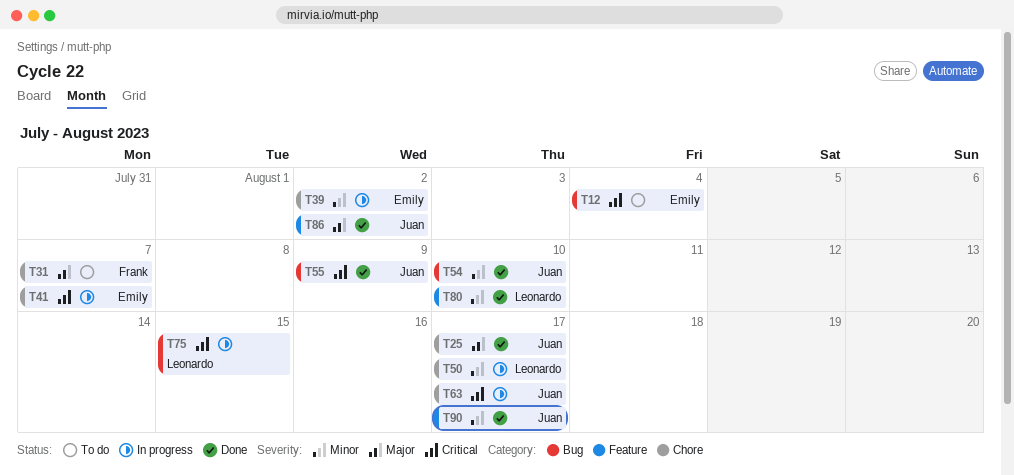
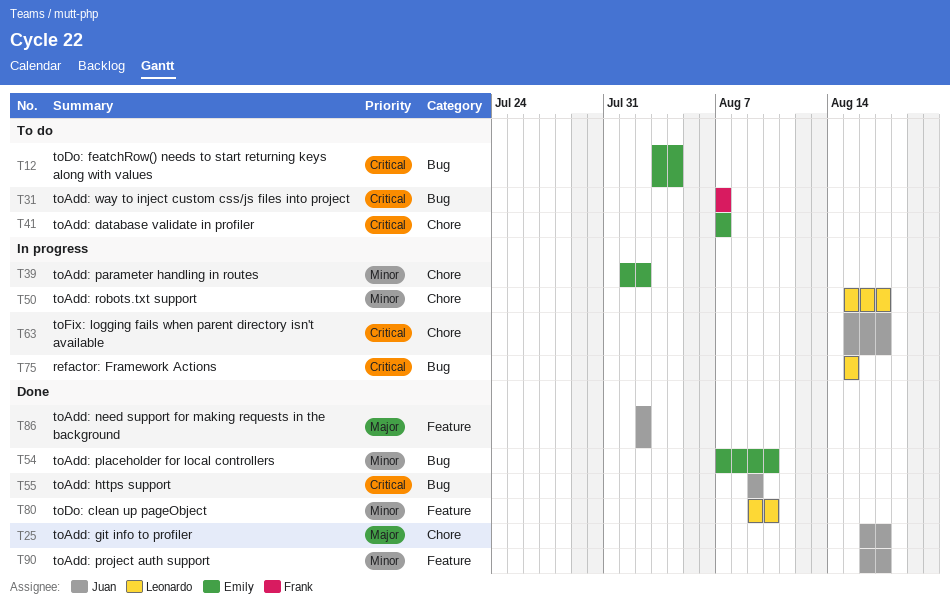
T31, priority: Major -> Critical
T31, label: Chore -> Bug
T41, status: In progress -> To do
T54, owner: Juan -> Emily

